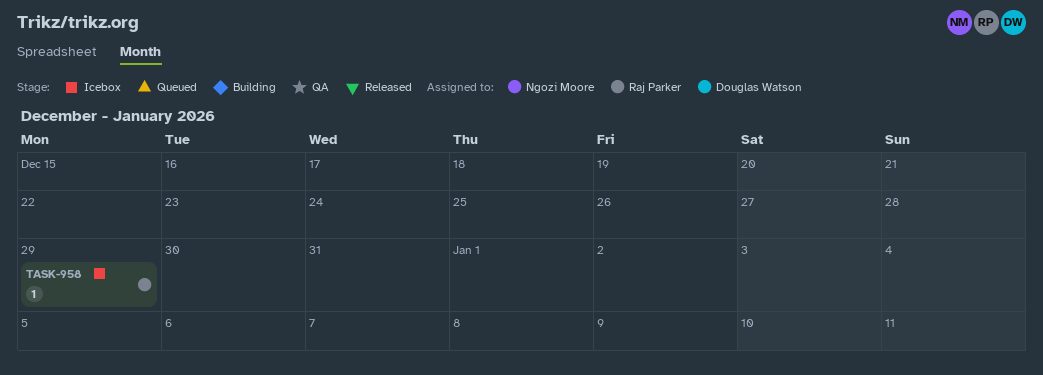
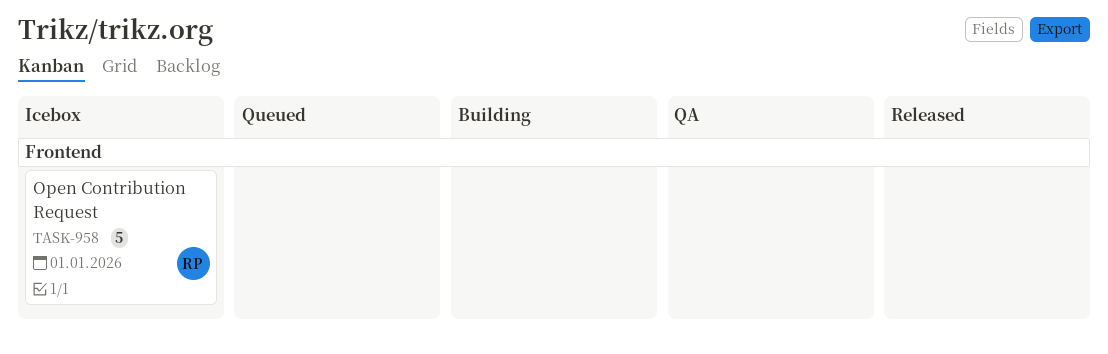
TASK-958, estimate: 1 -> 5
TASK-958, due: Dec 29 -> Jan 1

